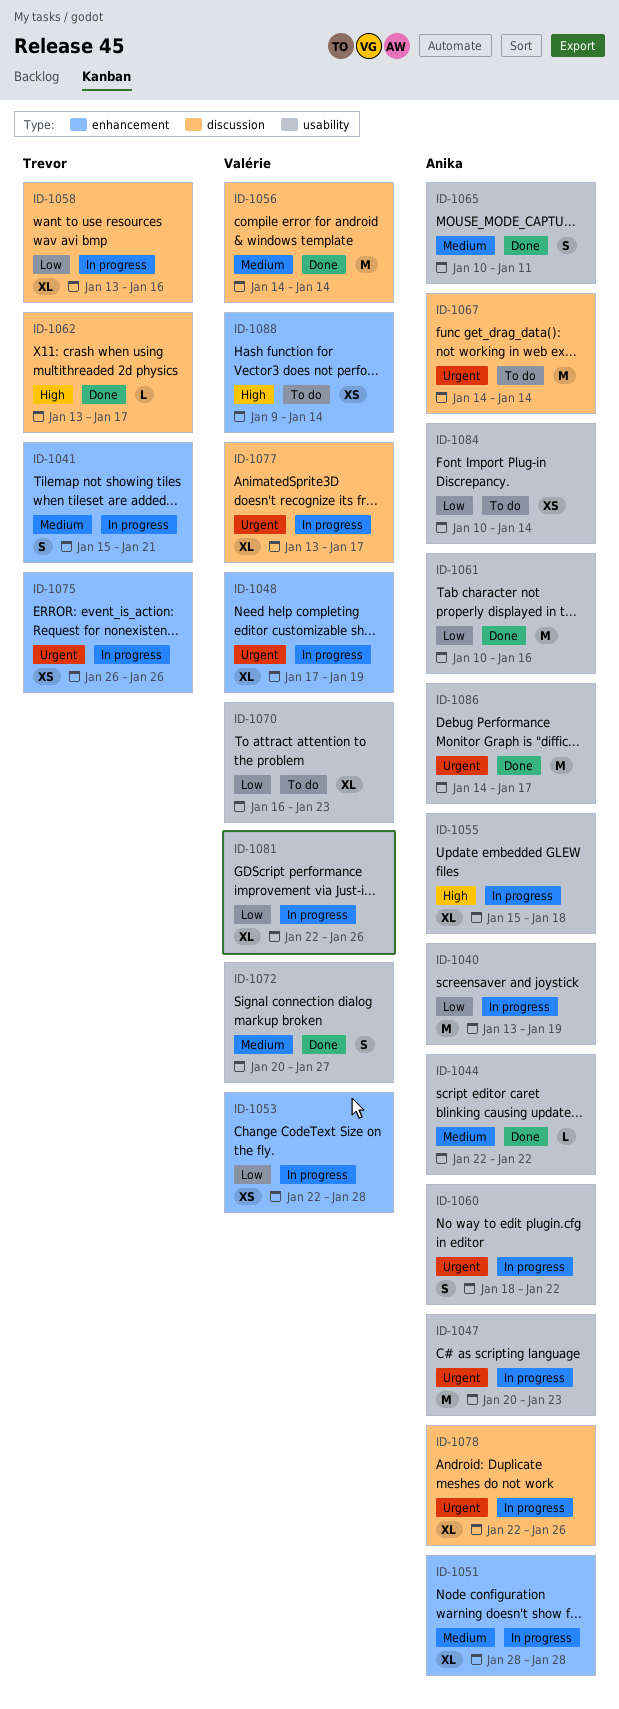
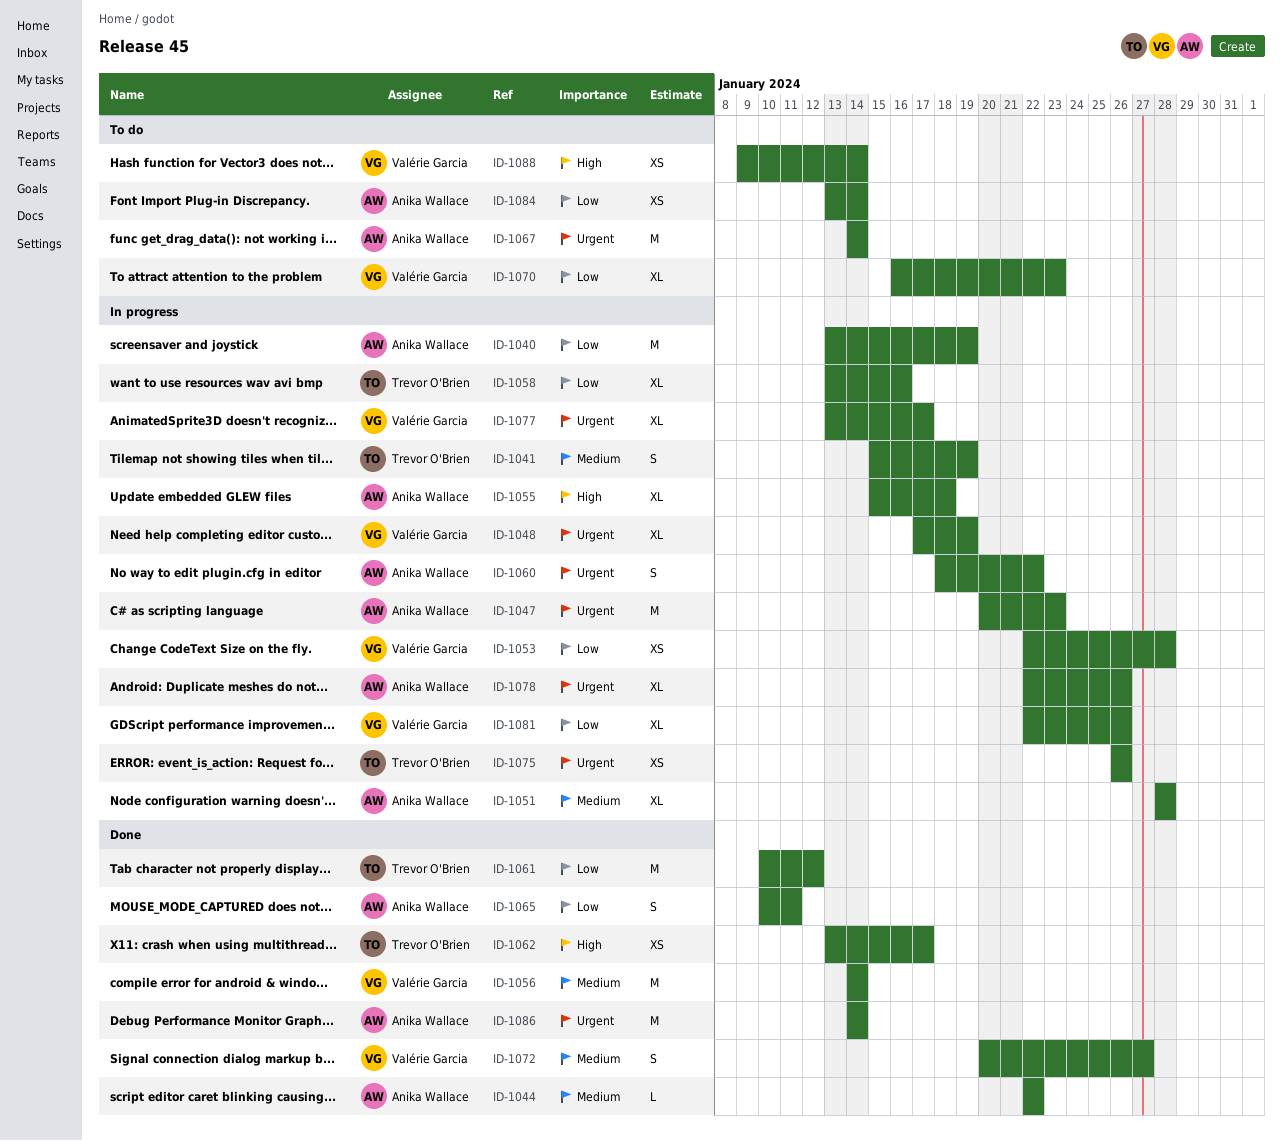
ID-1041, due: Jan 21 -> Jan 19
ID-1061, owner: Anika Wallace -> Trevor O'Brien
ID-1061, due: Jan 16 -> Jan 12
ID-1062, estimate: L -> XS
ID-1065, priority: Medium -> Low
ID-1084, start: Jan 10 -> Jan 13
ID-1086, due: Jan 17 -> Jan 14

